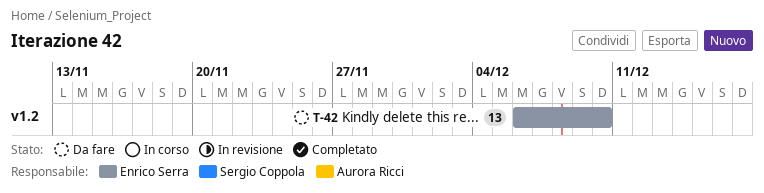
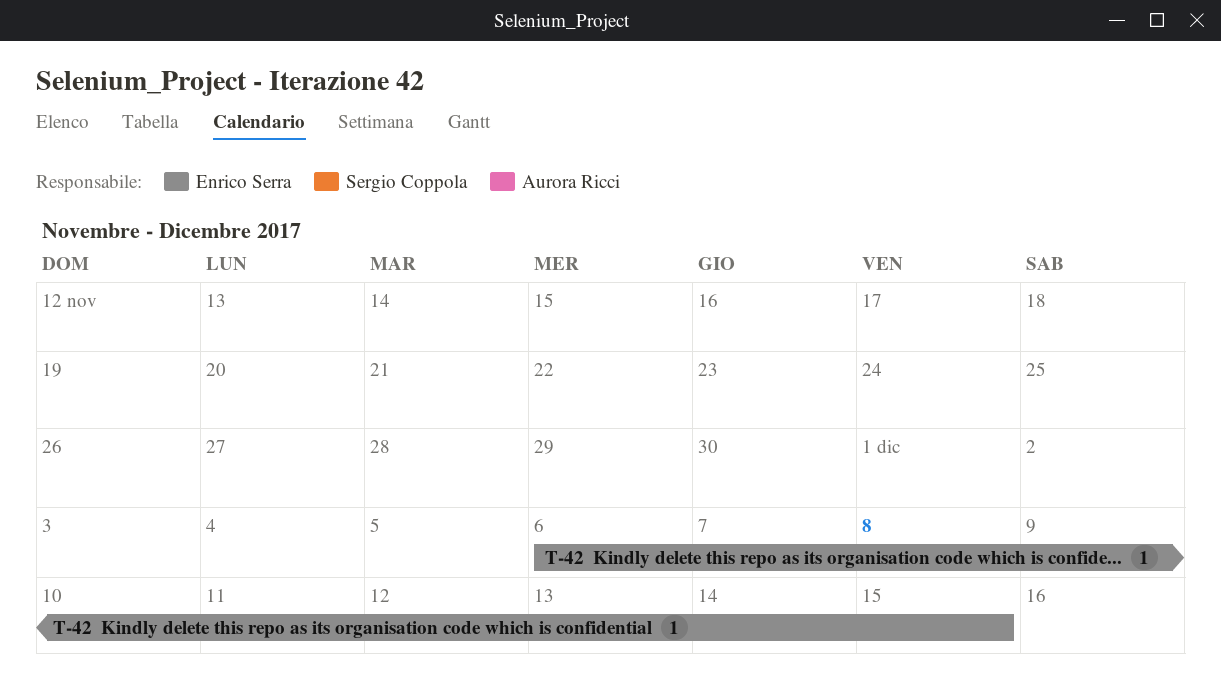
T-42, estimate: 13 -> 1
T-42, due: Dec 10 -> Dec 15

